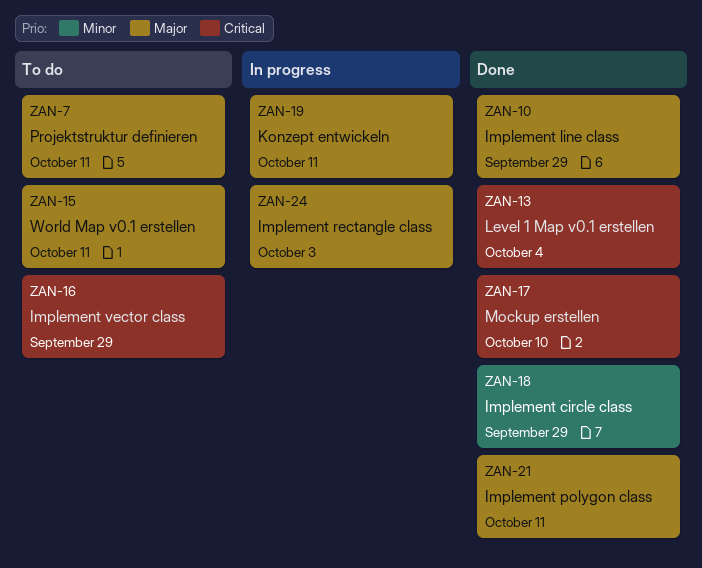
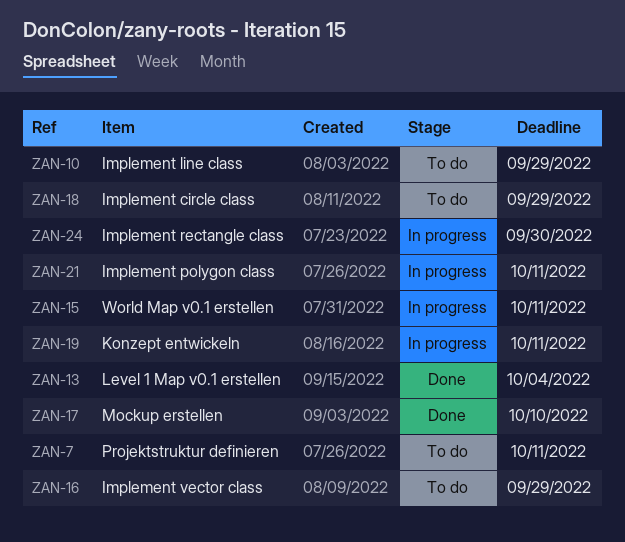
ZAN-10, status: Done -> To do
ZAN-15, status: To do -> In progress
ZAN-18, status: Done -> To do
ZAN-21, status: Done -> In progress
ZAN-24, due: Oct 3 -> Sep 30

